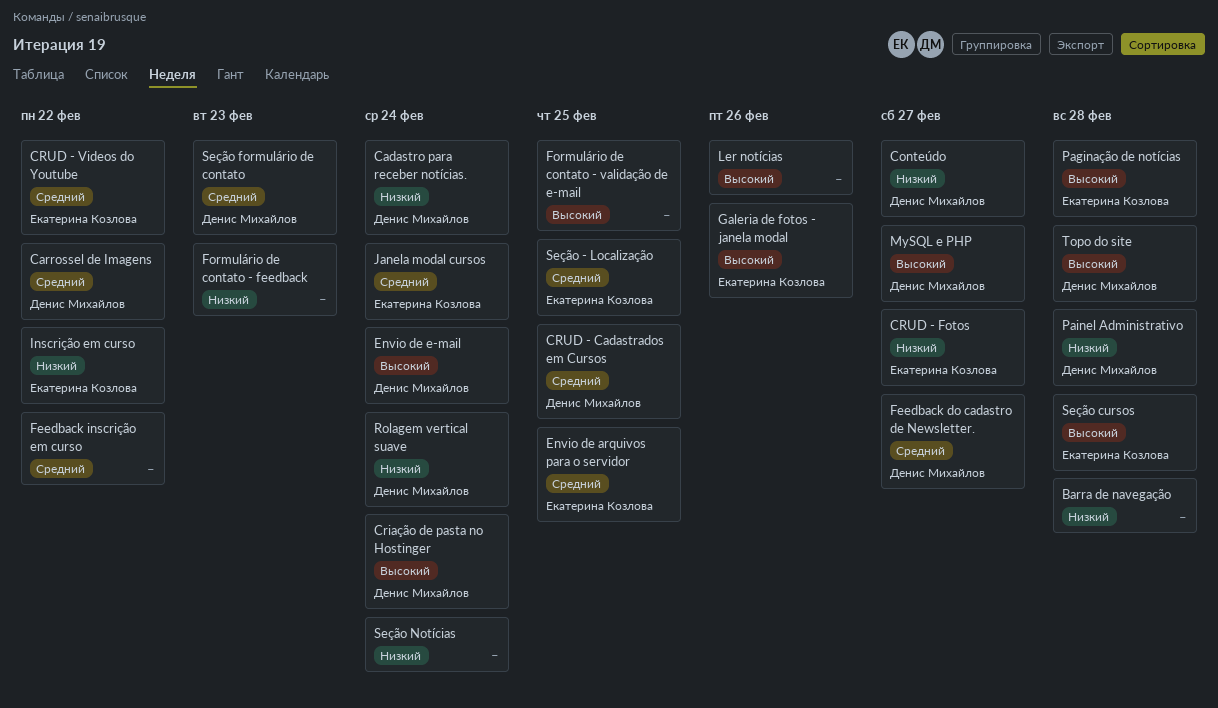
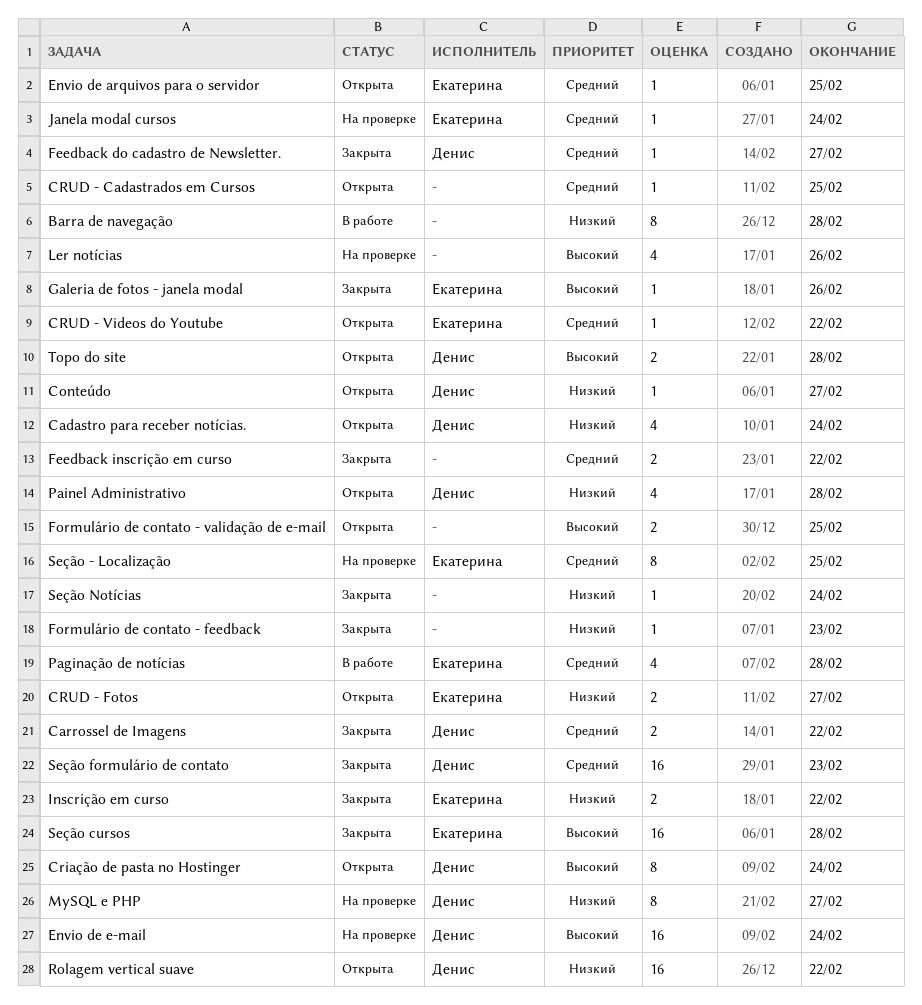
CRUD - Cadastrados em Cursos, owner: Денис Михайлов -> none
MySQL e PHP, priority: Высокий -> Низкий
Paginação de notícias, priority: Высокий -> Средний
Rolagem vertical suave, due: Feb 24 -> Feb 22

